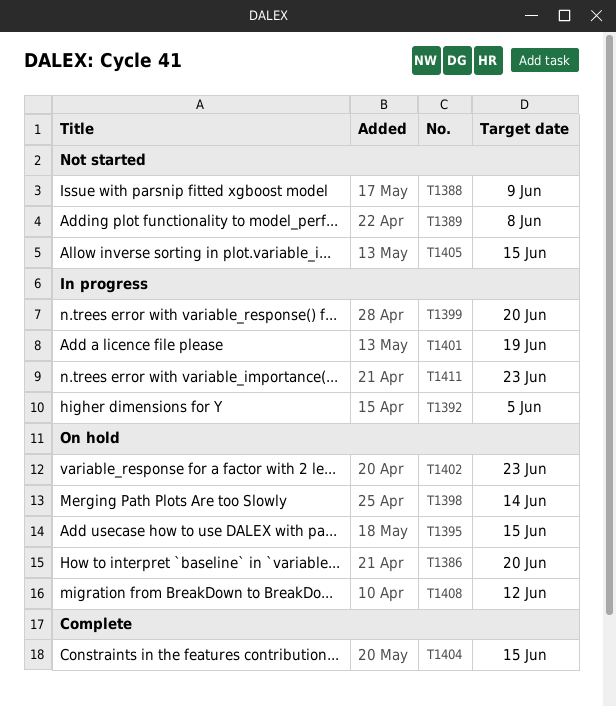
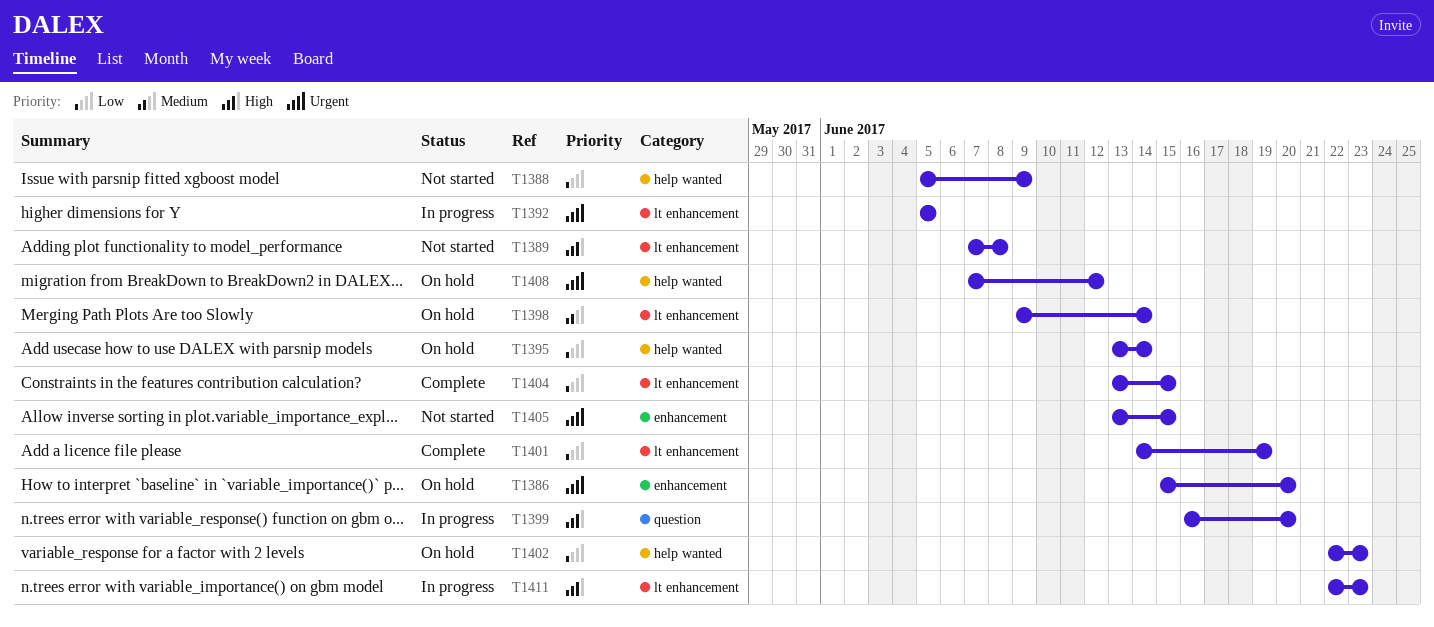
T1395, due: Jun 15 -> Jun 14
T1401, status: In progress -> Complete

